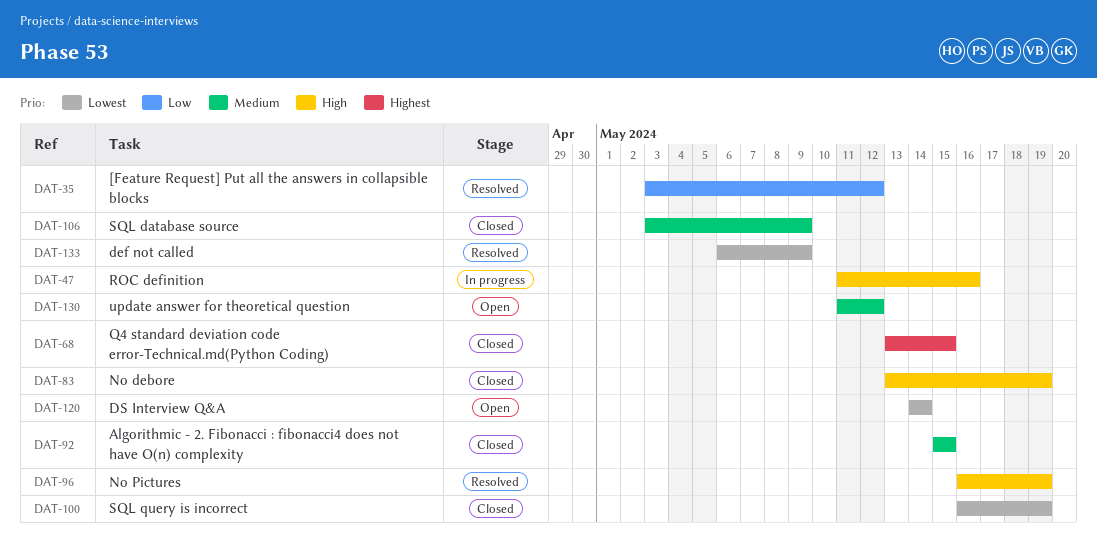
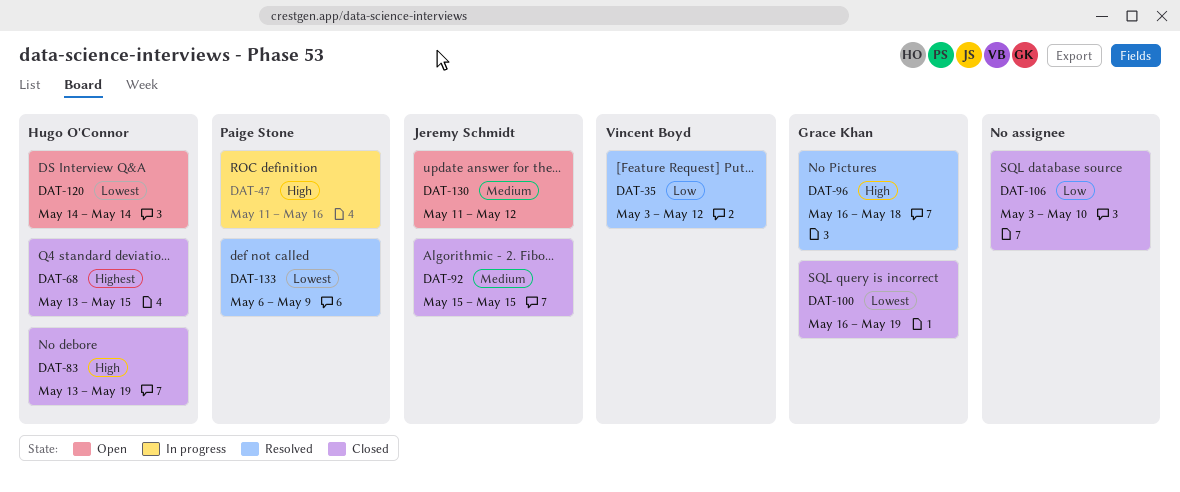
DAT-96, due: May 19 -> May 18
DAT-106, priority: Medium -> Low
DAT-106, due: May 9 -> May 10

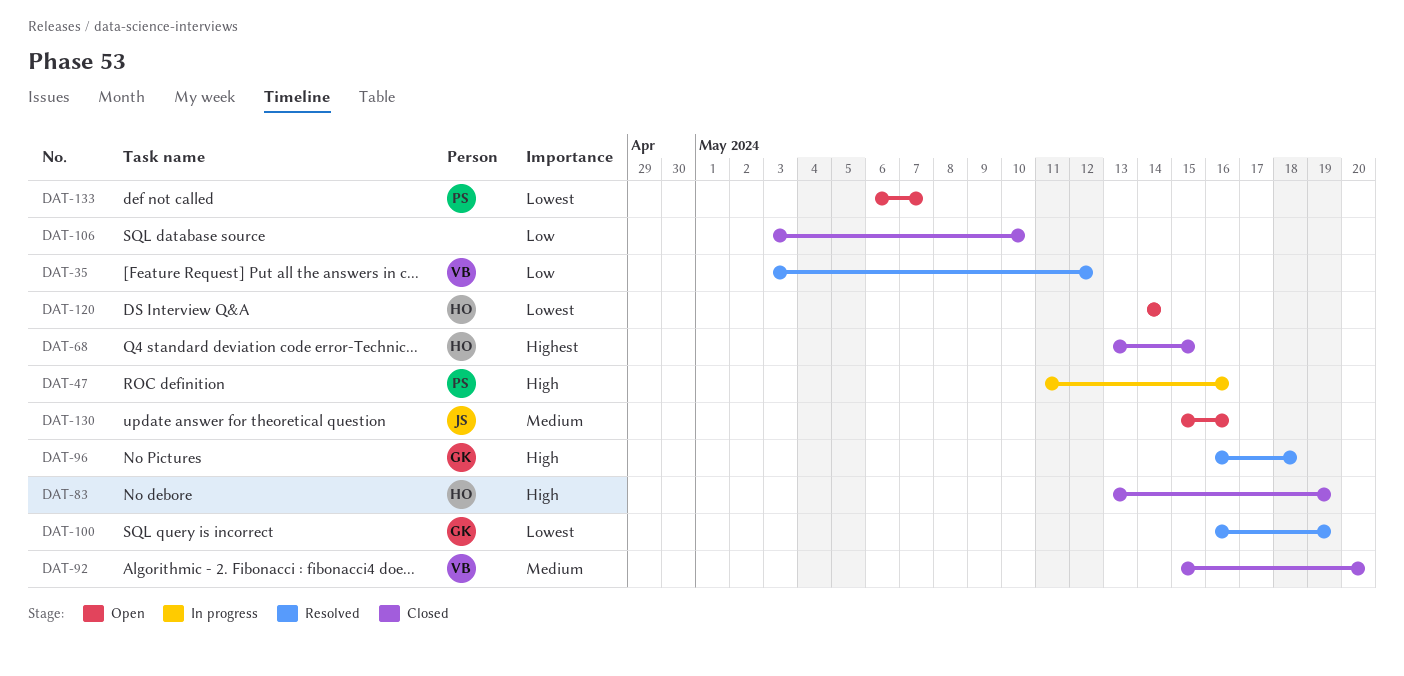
DAT-92, owner: Jeremy Schmidt -> Vincent Boyd
DAT-92, due: May 15 -> May 20
DAT-100, status: Closed -> Resolved
DAT-130, start: May 11 -> May 15
DAT-130, due: May 12 -> May 16
DAT-133, status: Resolved -> Open
DAT-133, due: May 9 -> May 7

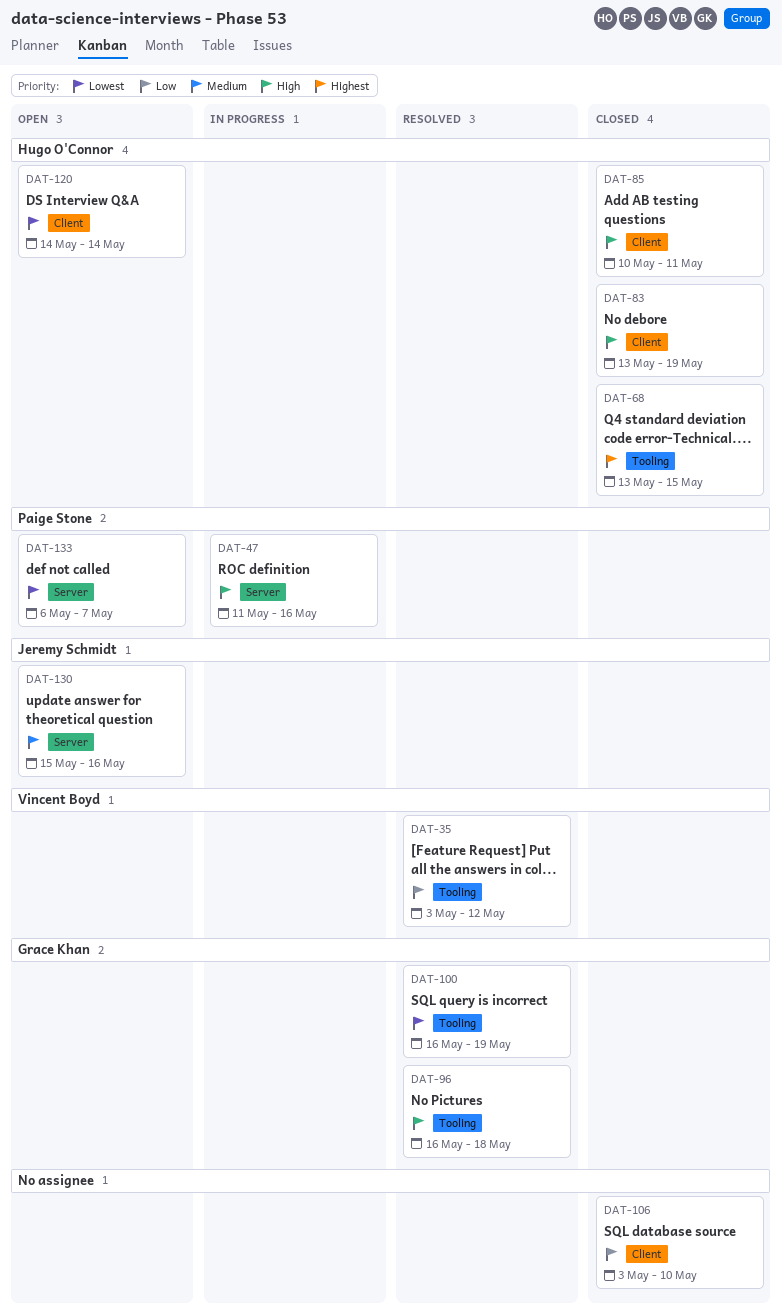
DAT-85: none -> present
DAT-92: present -> none

